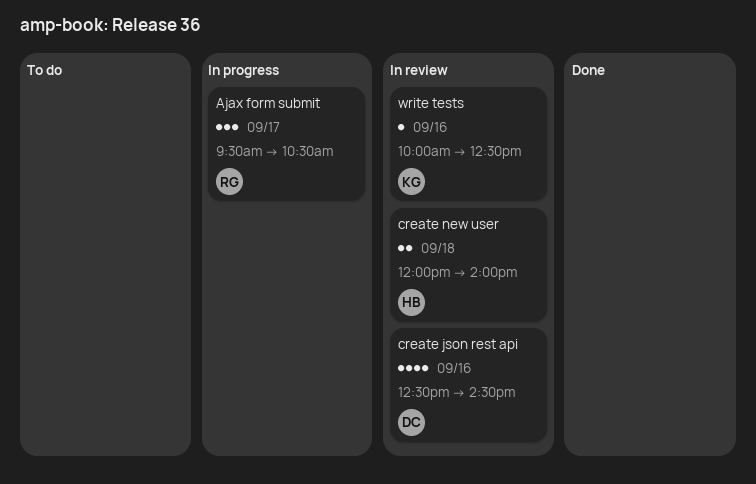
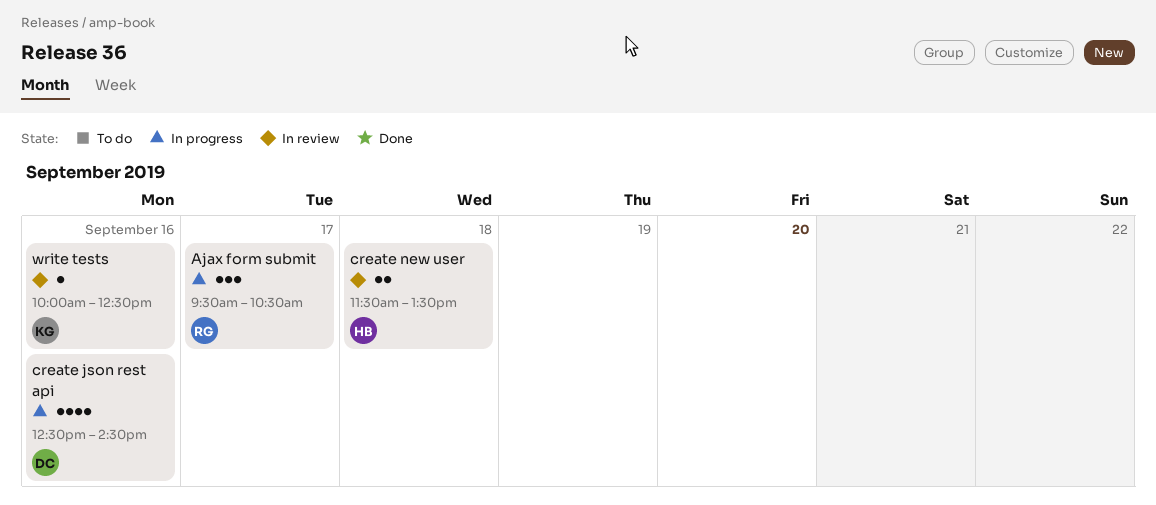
create json rest api, status: In review -> In progress
create new user, begins: 12:00 -> 11:30
create new user, ends: 14:00 -> 13:30

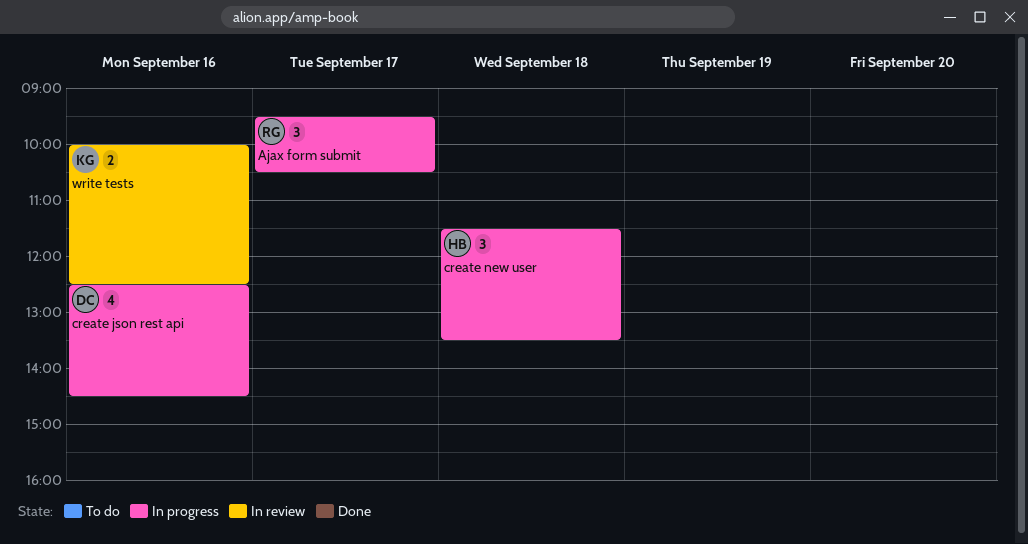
create new user, status: In review -> In progress
create new user, estimate: 2 -> 3
write tests, estimate: 1 -> 2

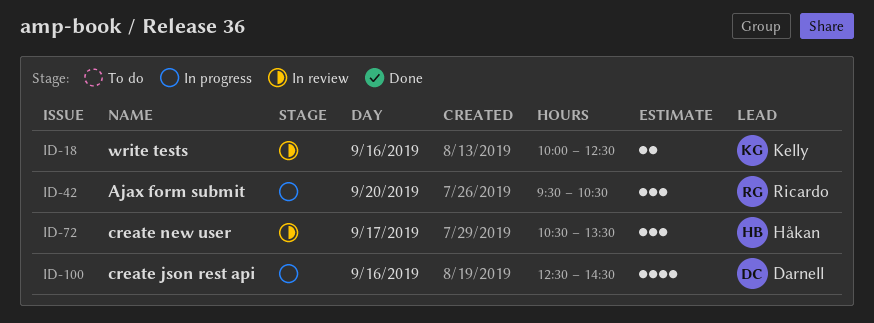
Ajax form submit, day: Sep 17 -> Sep 20
create new user, status: In progress -> In review
create new user, day: Sep 18 -> Sep 17
create new user, begins: 11:30 -> 10:30

